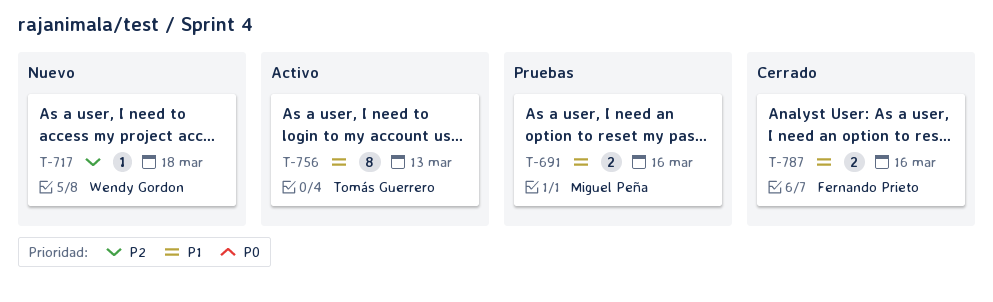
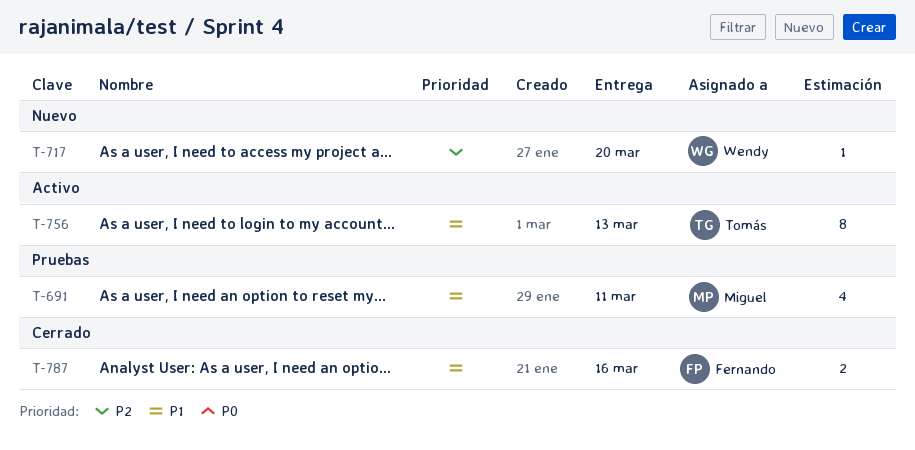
T-691, estimate: 2 -> 4
T-691, due: Mar 16 -> Mar 11
T-717, due: Mar 18 -> Mar 20

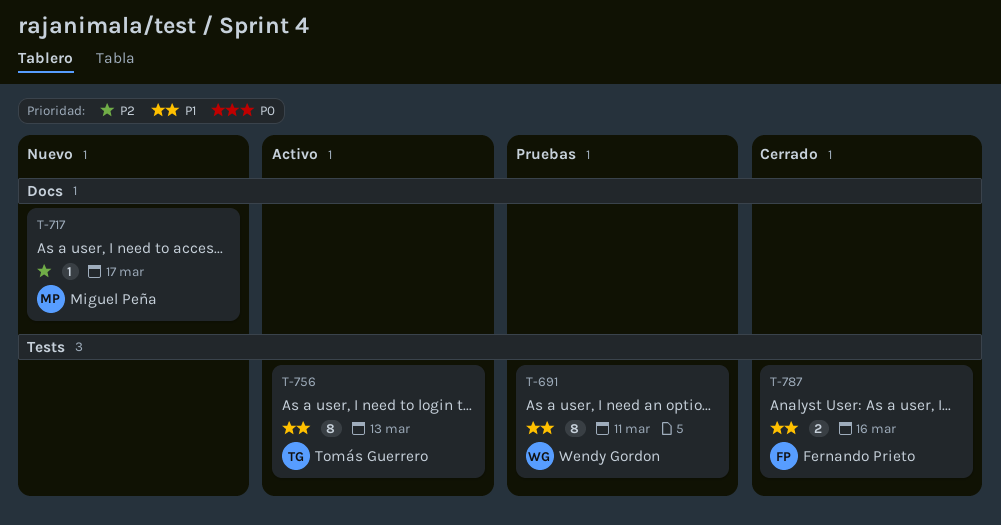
T-691, owner: Miguel Peña -> Wendy Gordon
T-691, estimate: 4 -> 8
T-717, owner: Wendy Gordon -> Miguel Peña
T-717, due: Mar 20 -> Mar 17

